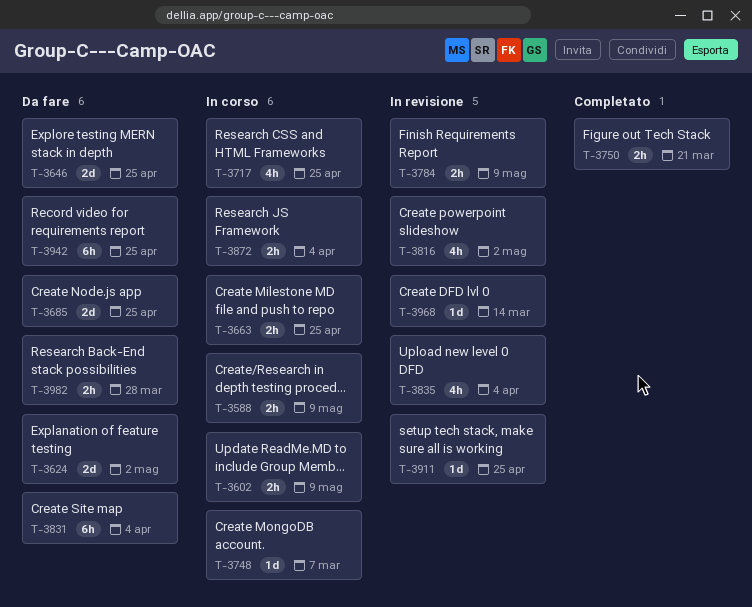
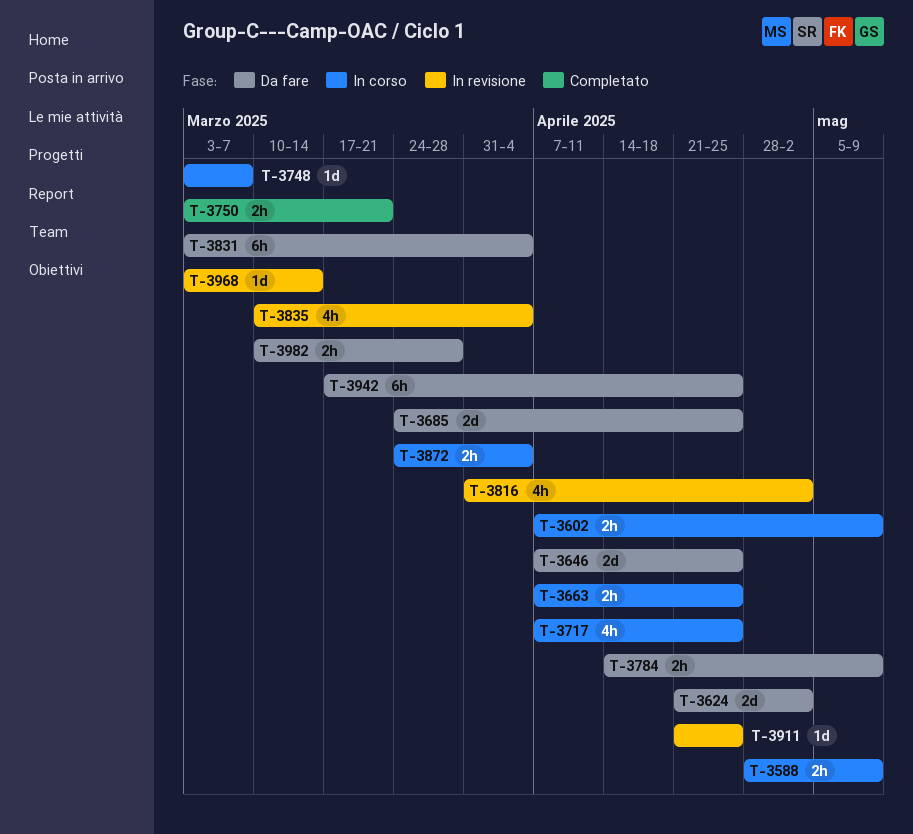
T-3784, status: In revisione -> Da fare

